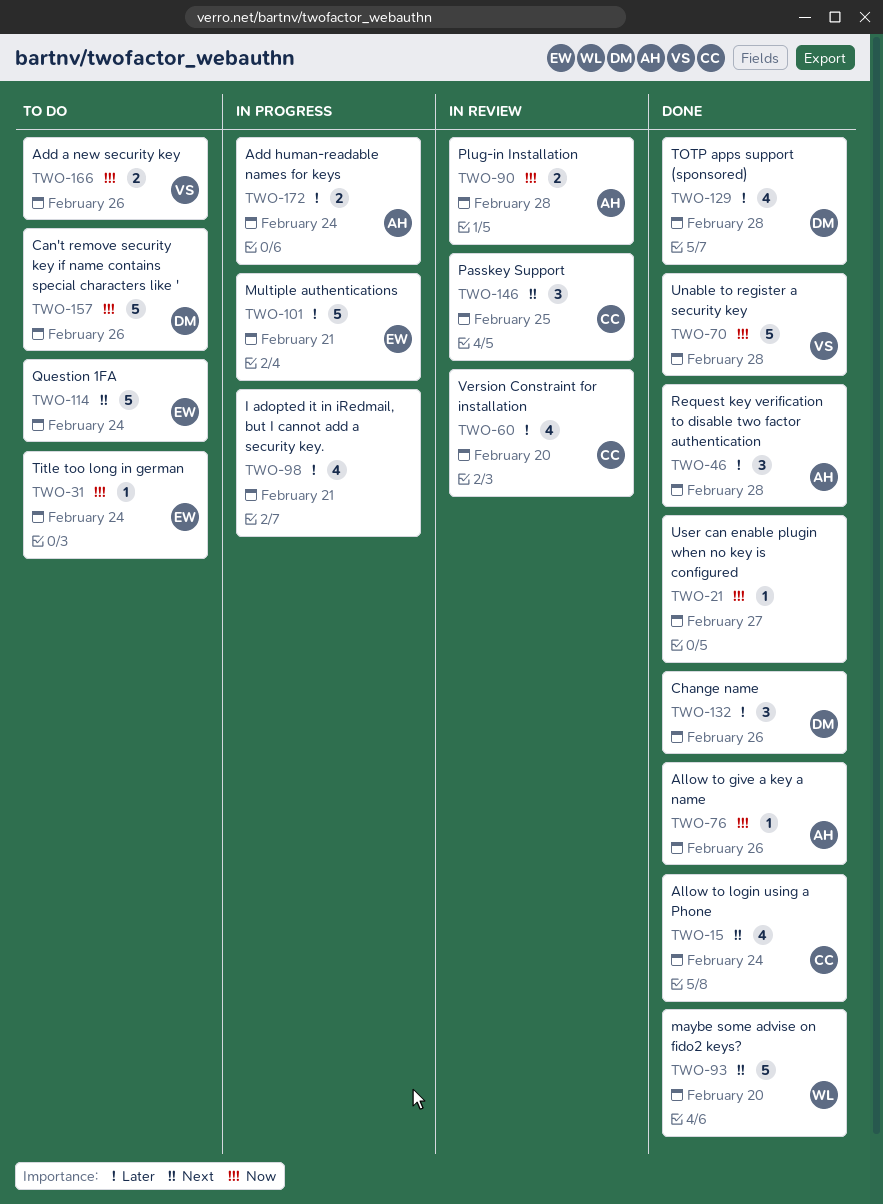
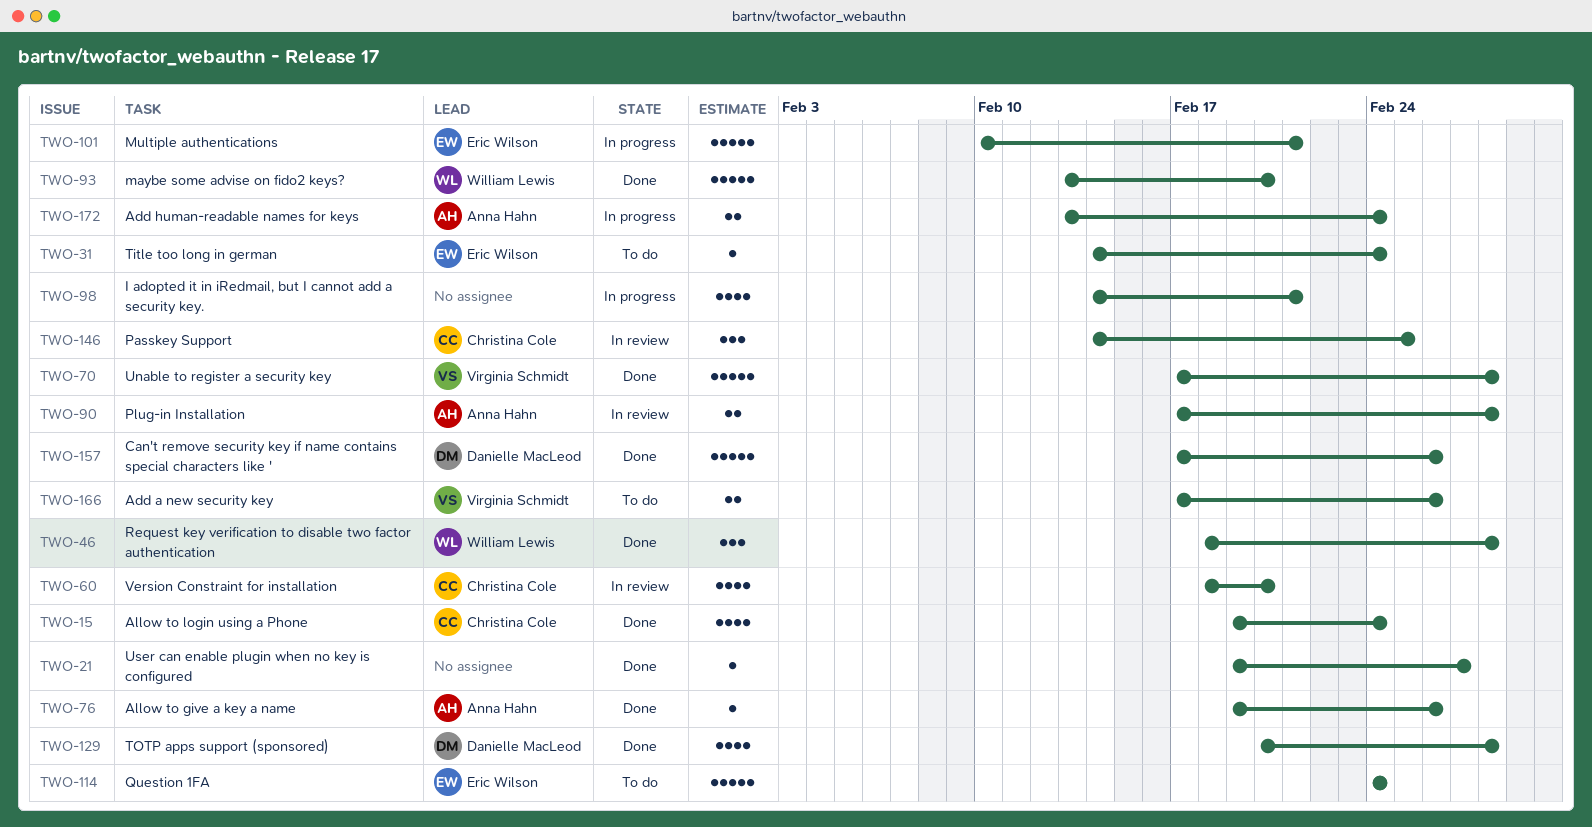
TWO-46, owner: Anna Hahn -> William Lewis
TWO-132: present -> none
TWO-157, status: To do -> Done

